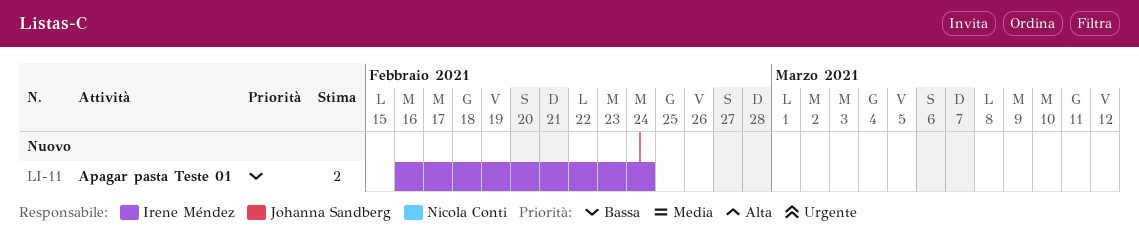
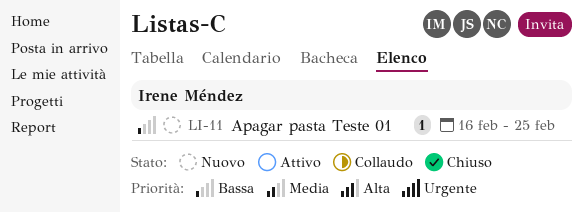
LI-11, estimate: 2 -> 1
LI-11, due: Feb 24 -> Feb 25

